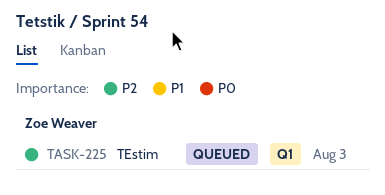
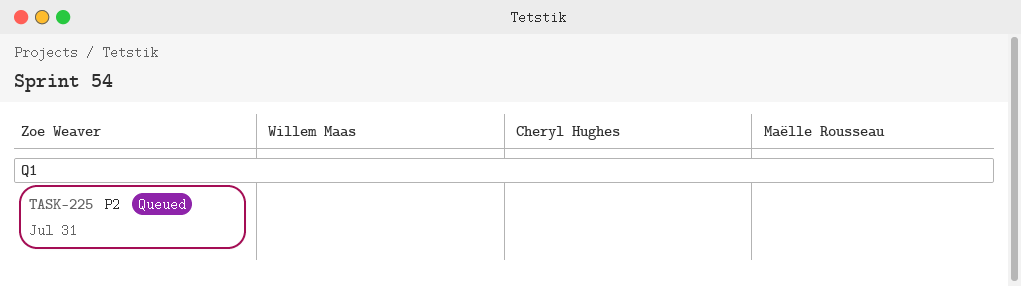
TASK-225, due: Aug 3 -> Jul 31

